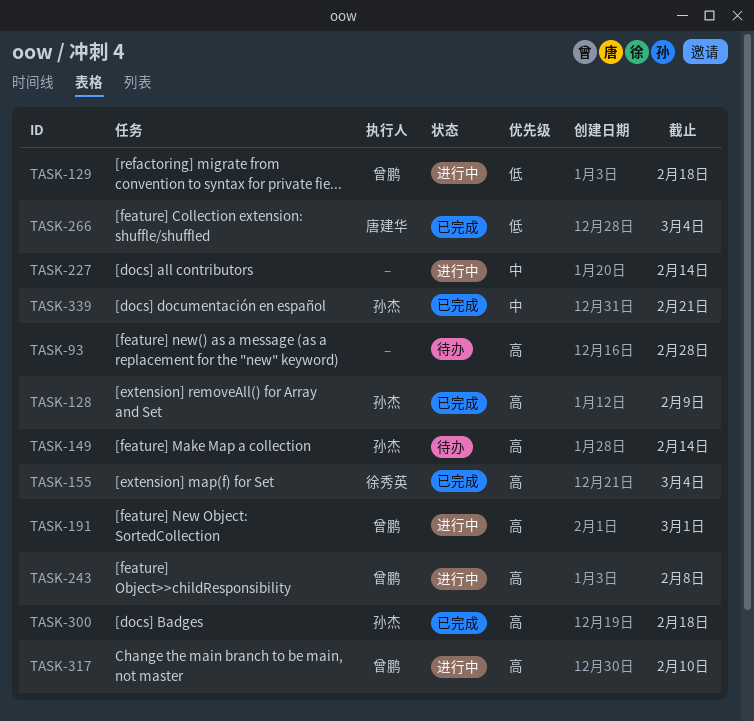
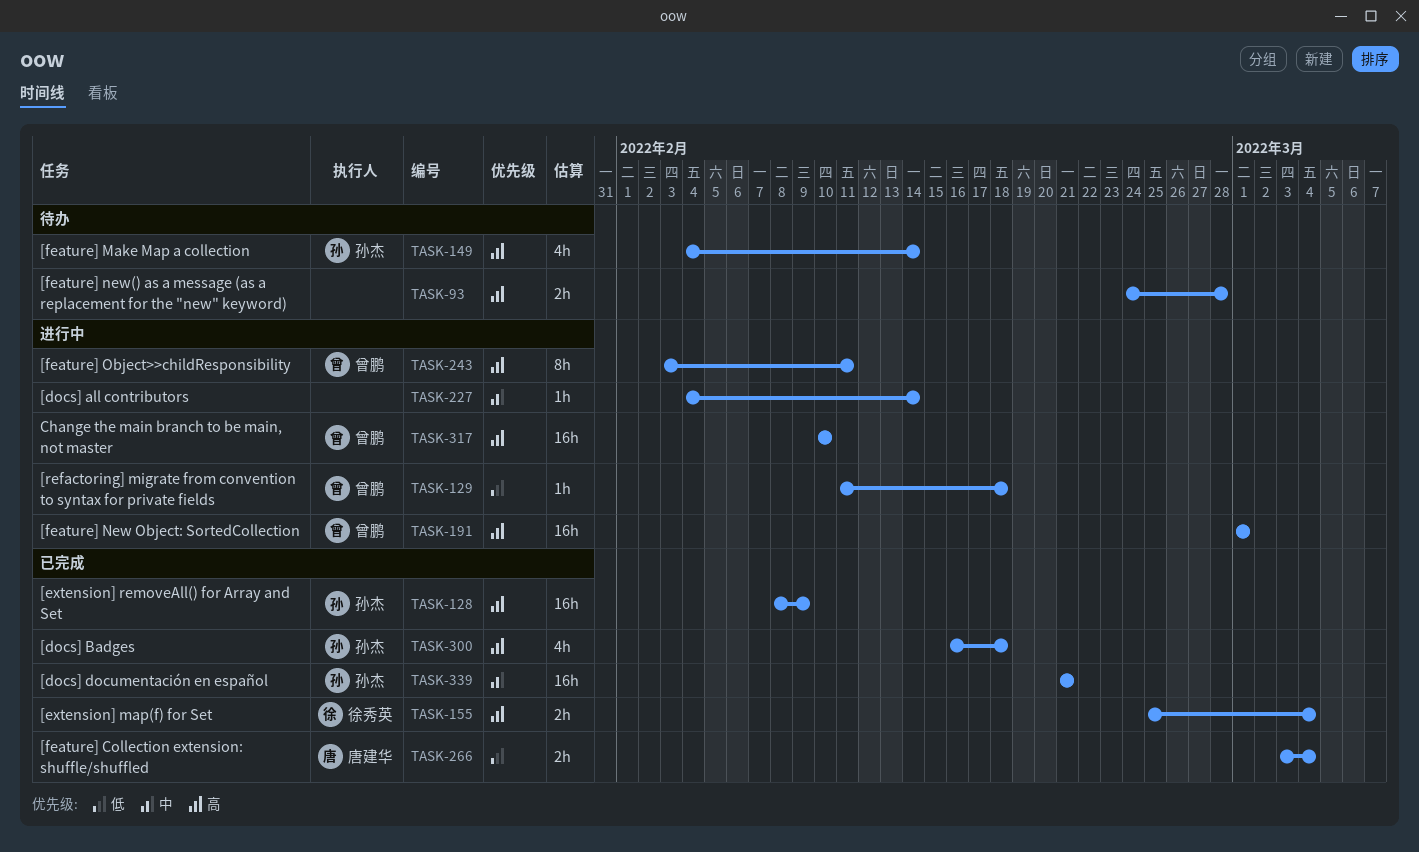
TASK-243, due: Feb 8 -> Feb 11

